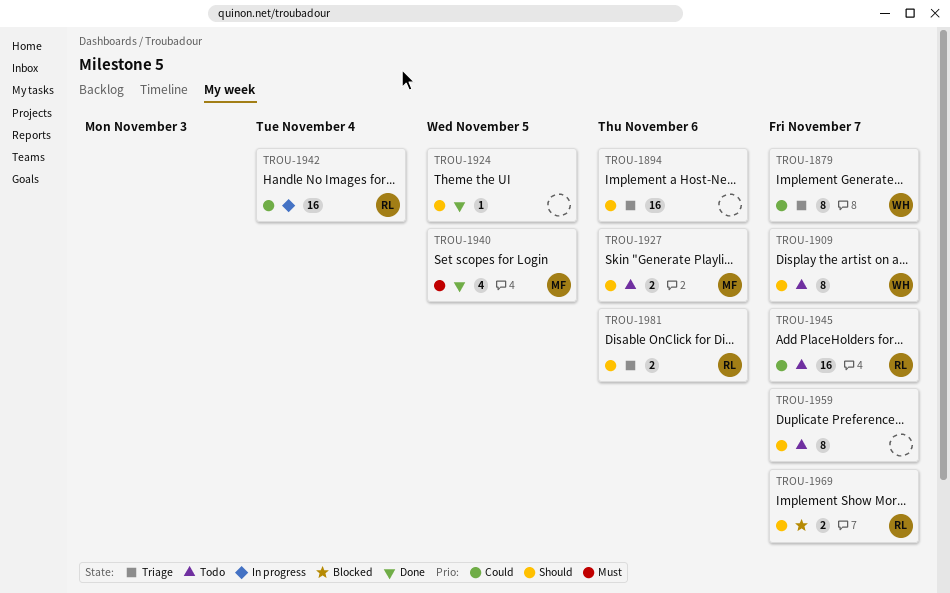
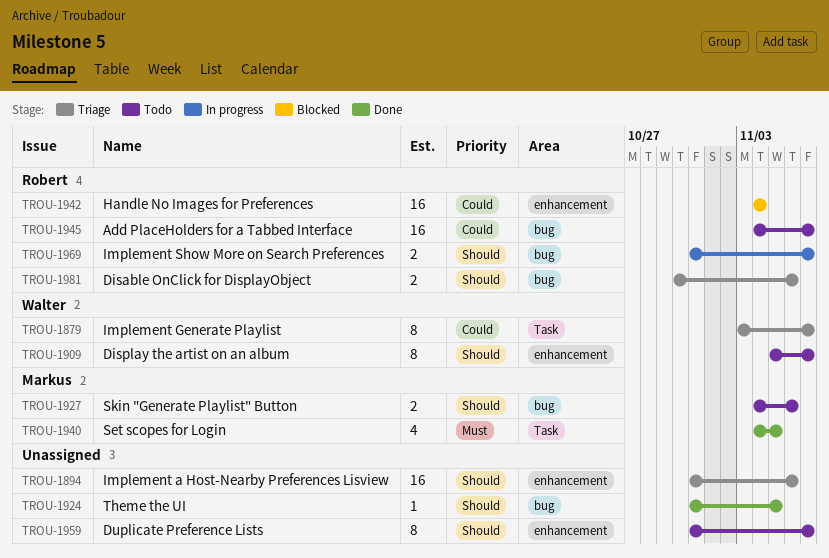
TROU-1942, status: In progress -> Blocked
TROU-1969, status: Blocked -> In progress

